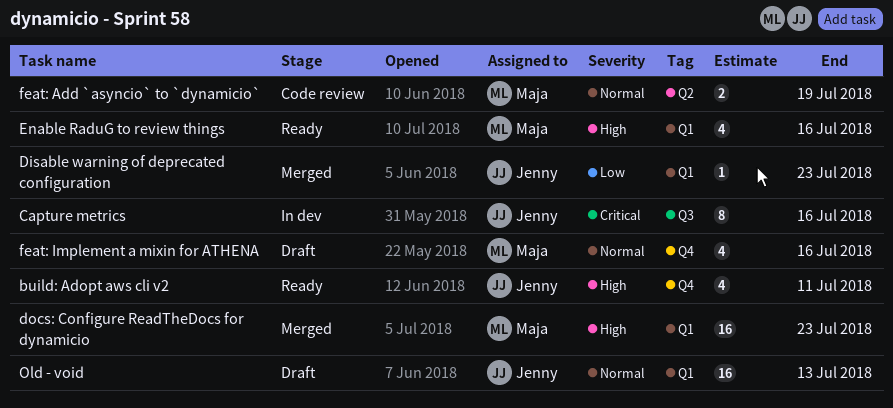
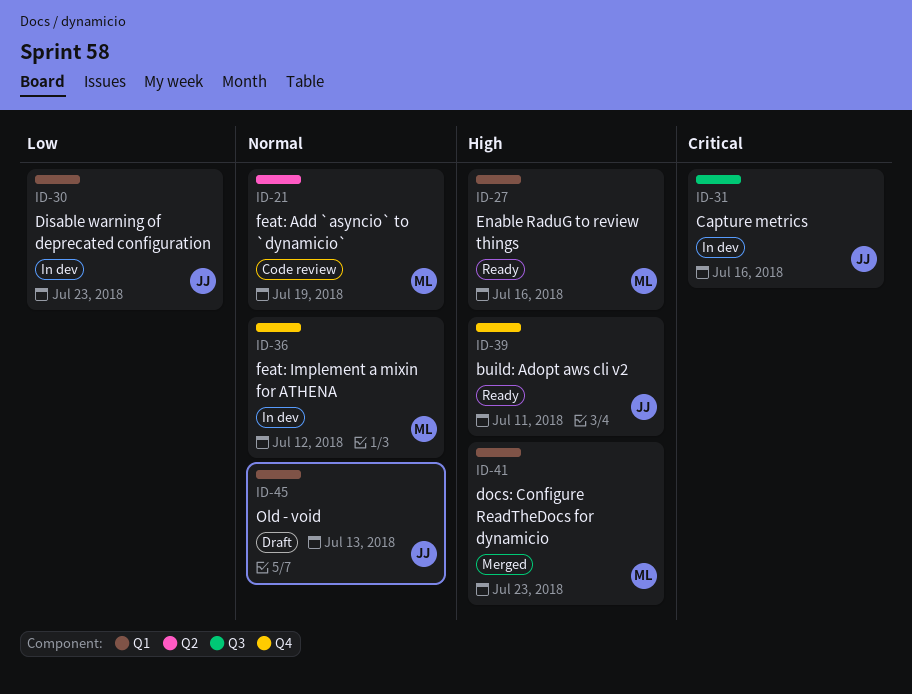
Disable warning of deprecated configuration, status: Merged -> In dev
feat: Implement a mixin for ATHENA, status: Draft -> In dev
feat: Implement a mixin for ATHENA, due: Jul 16 -> Jul 12

